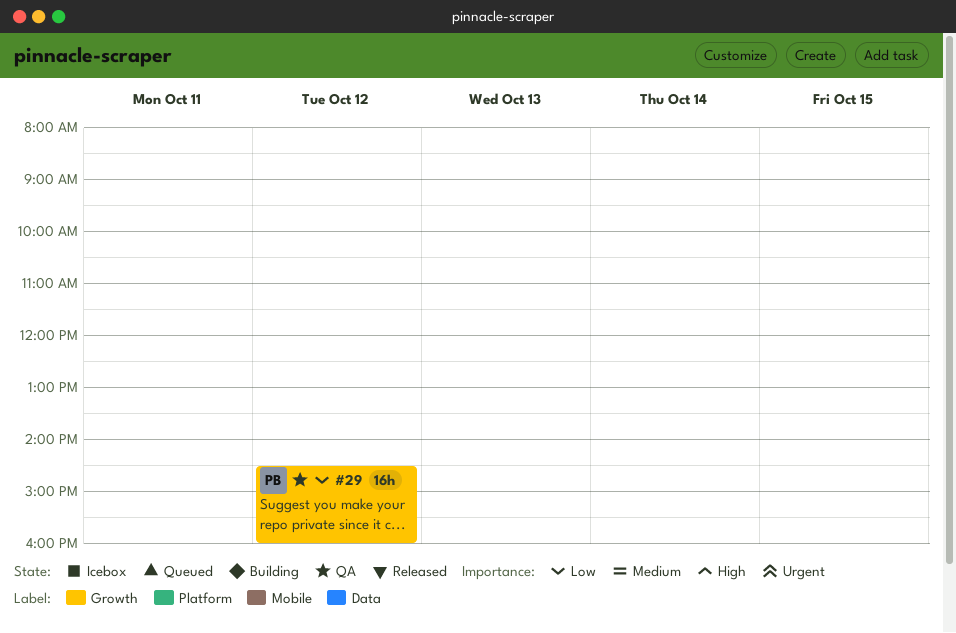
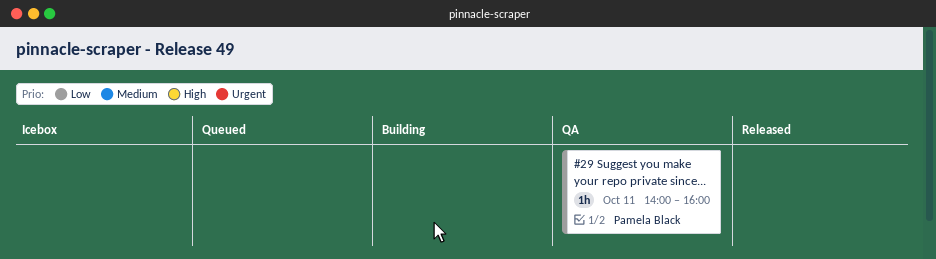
#29, estimate: 16h -> 1h
#29, day: Oct 12 -> Oct 11
#29, begins: 14:30 -> 14:00

